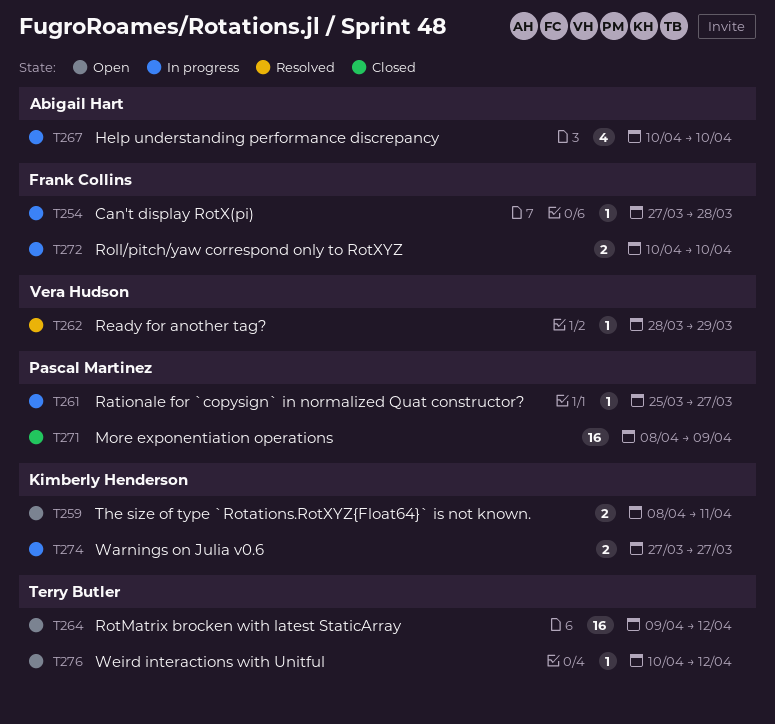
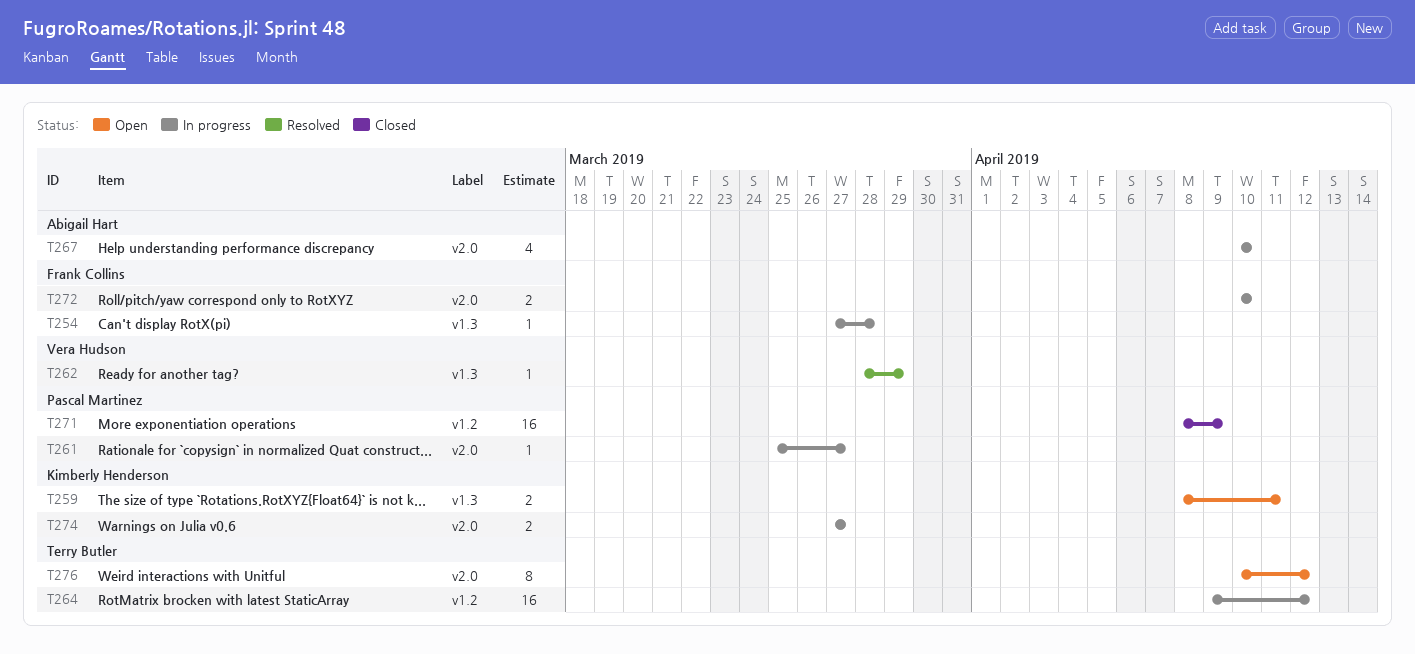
T264, status: Open -> In progress
T276, estimate: 1 -> 8

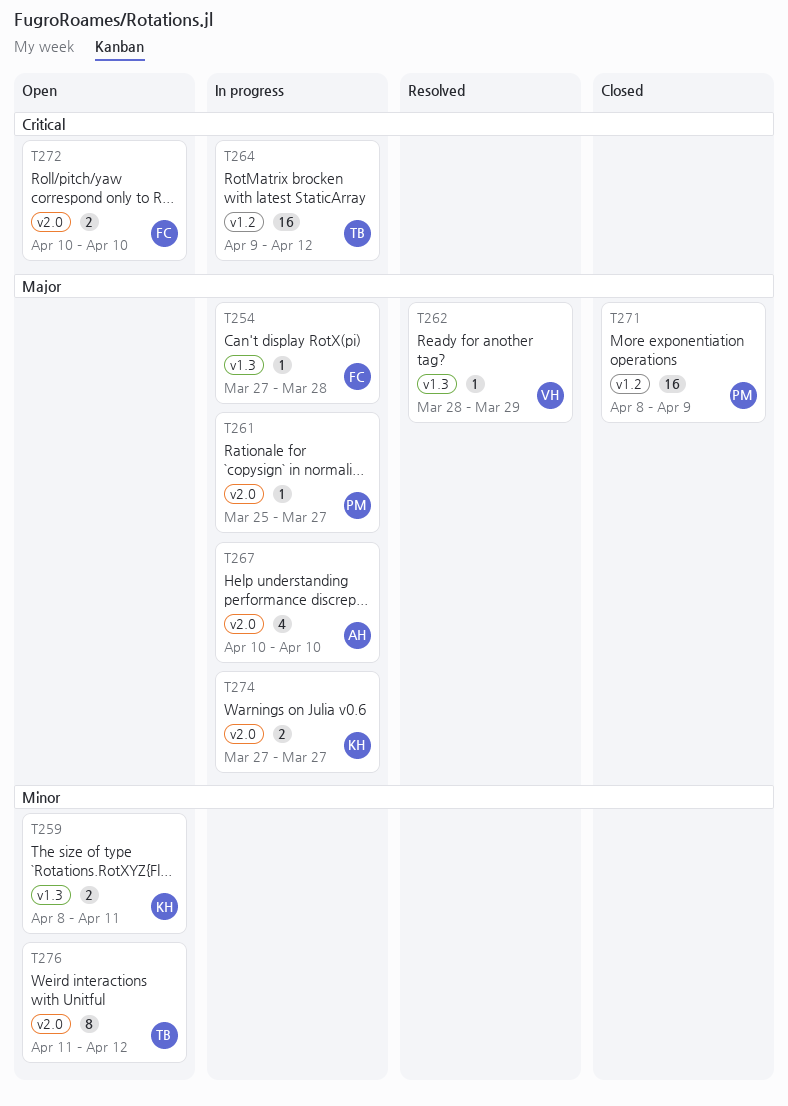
T272, status: In progress -> Open
T276, start: Apr 10 -> Apr 11

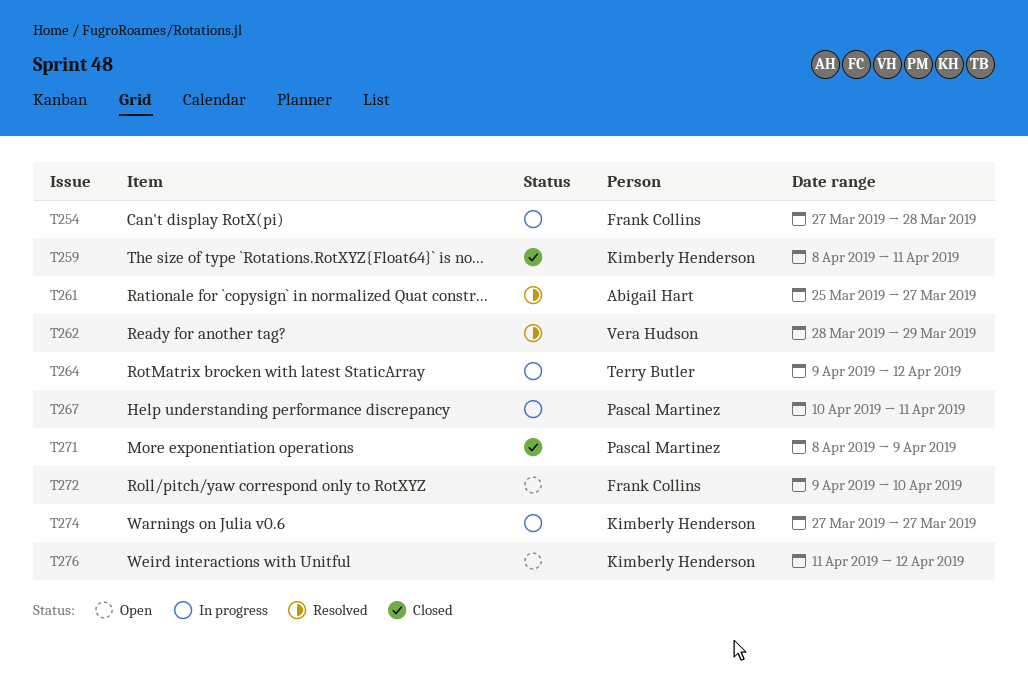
T259, status: Open -> Closed
T261, status: In progress -> Resolved
T261, owner: Pascal Martinez -> Abigail Hart
T267, owner: Abigail Hart -> Pascal Martinez
T267, due: Apr 10 -> Apr 11
T272, start: Apr 10 -> Apr 9
T276, owner: Terry Butler -> Kimberly Henderson

